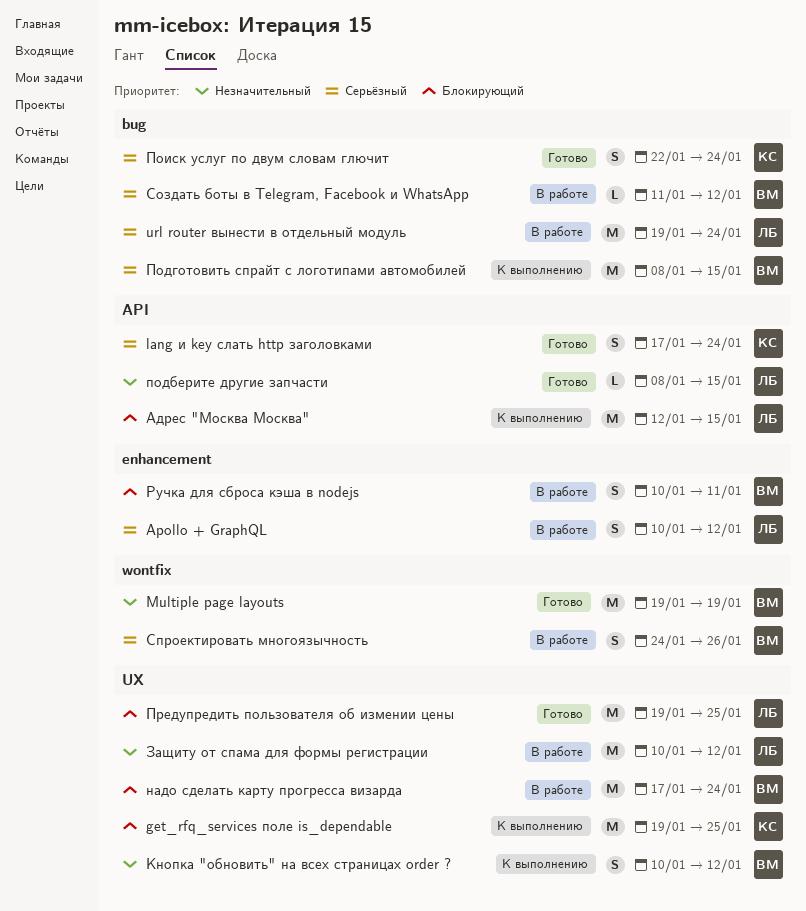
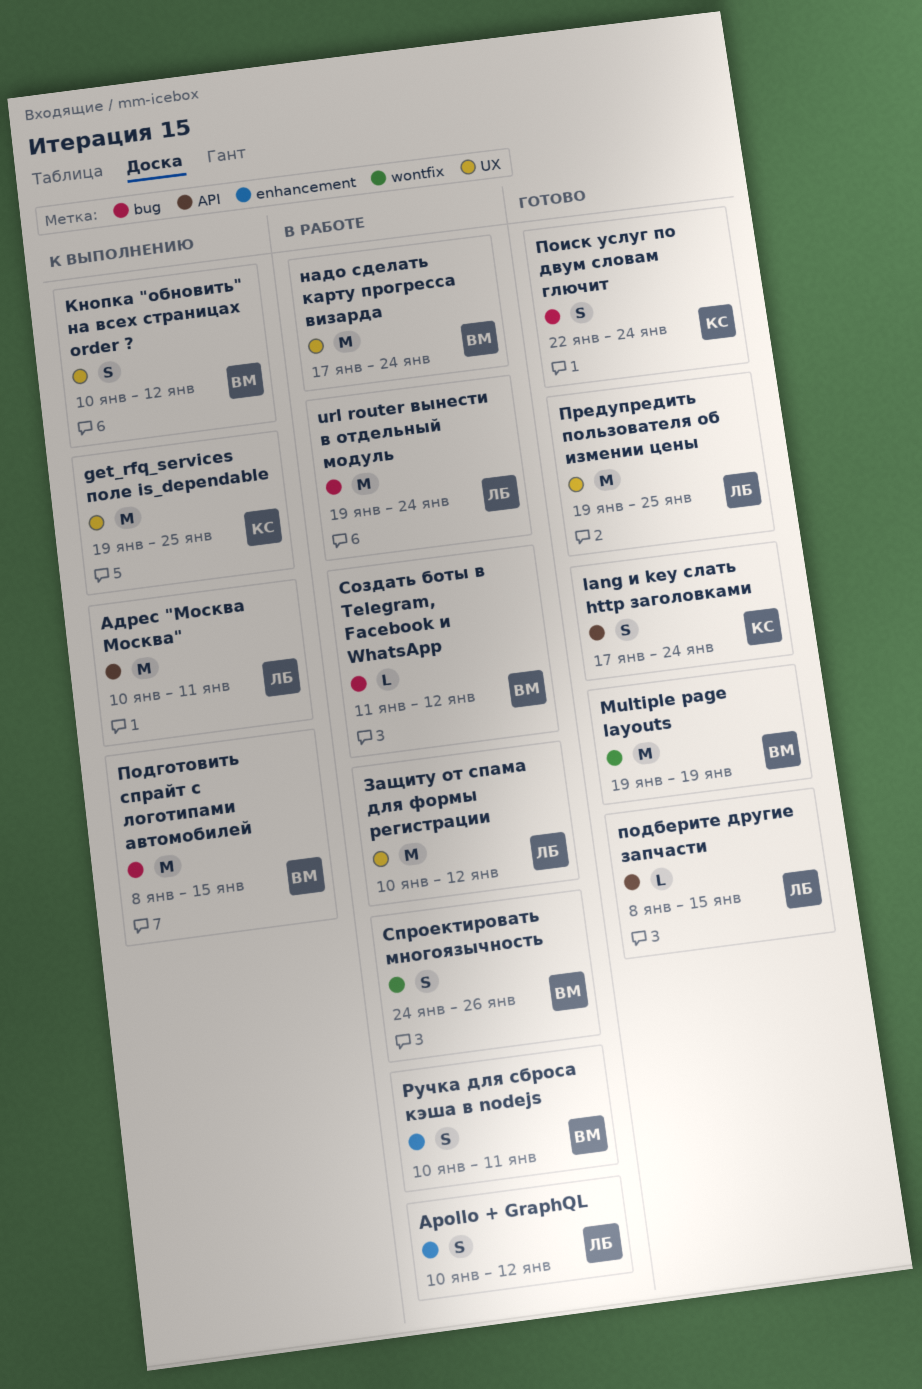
Адрес "Москва Москва", start: Jan 12 -> Jan 10
Адрес "Москва Москва", due: Jan 15 -> Jan 11

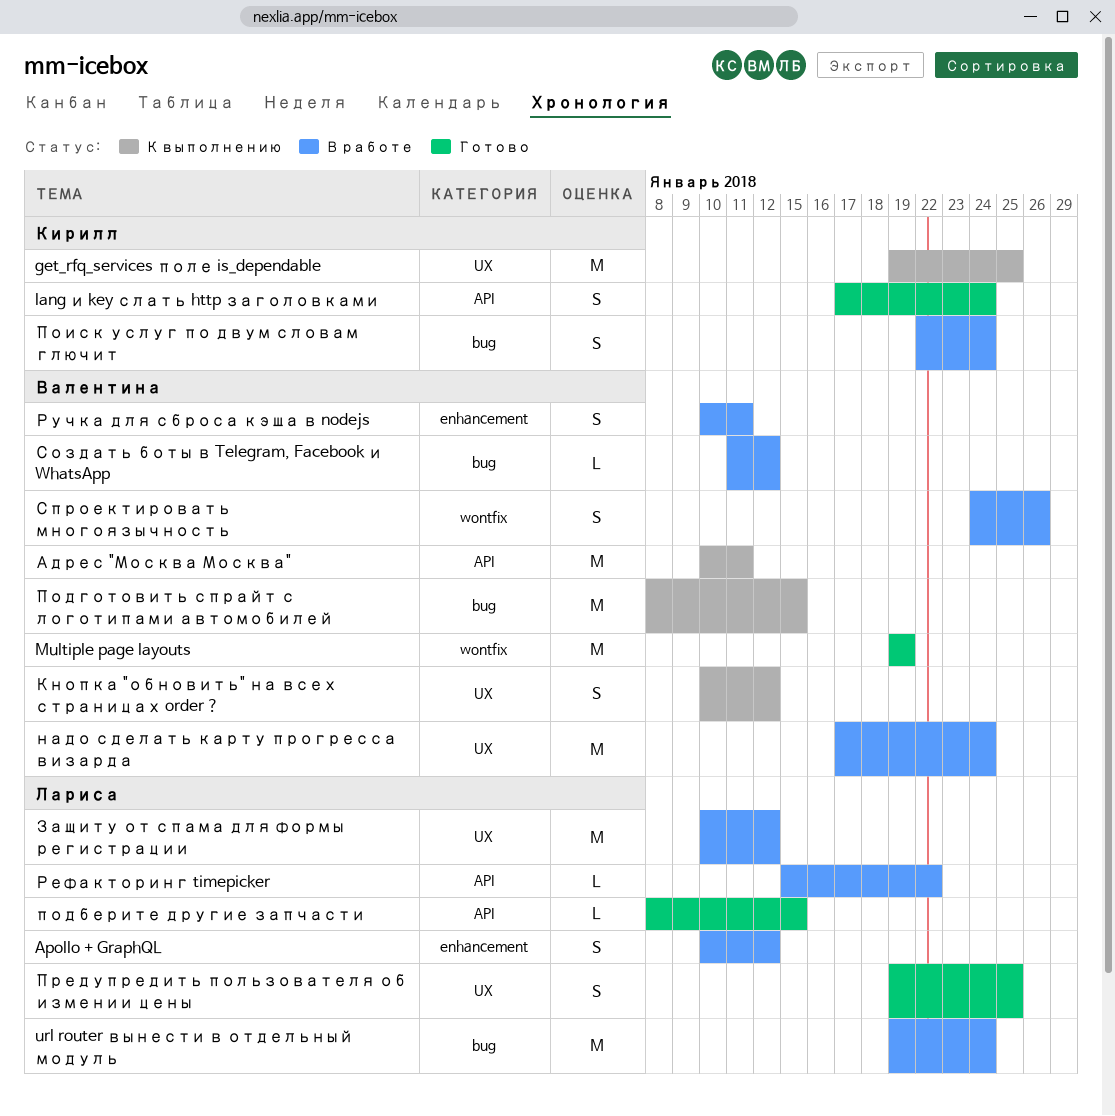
Адрес "Москва Москва", owner: Лариса -> Валентина
Поиск услуг по двум словам глючит, status: Готово -> В работе
Предупредить пользователя об измении цены, estimate: M -> S
Рефакторинг timepicker: none -> present

